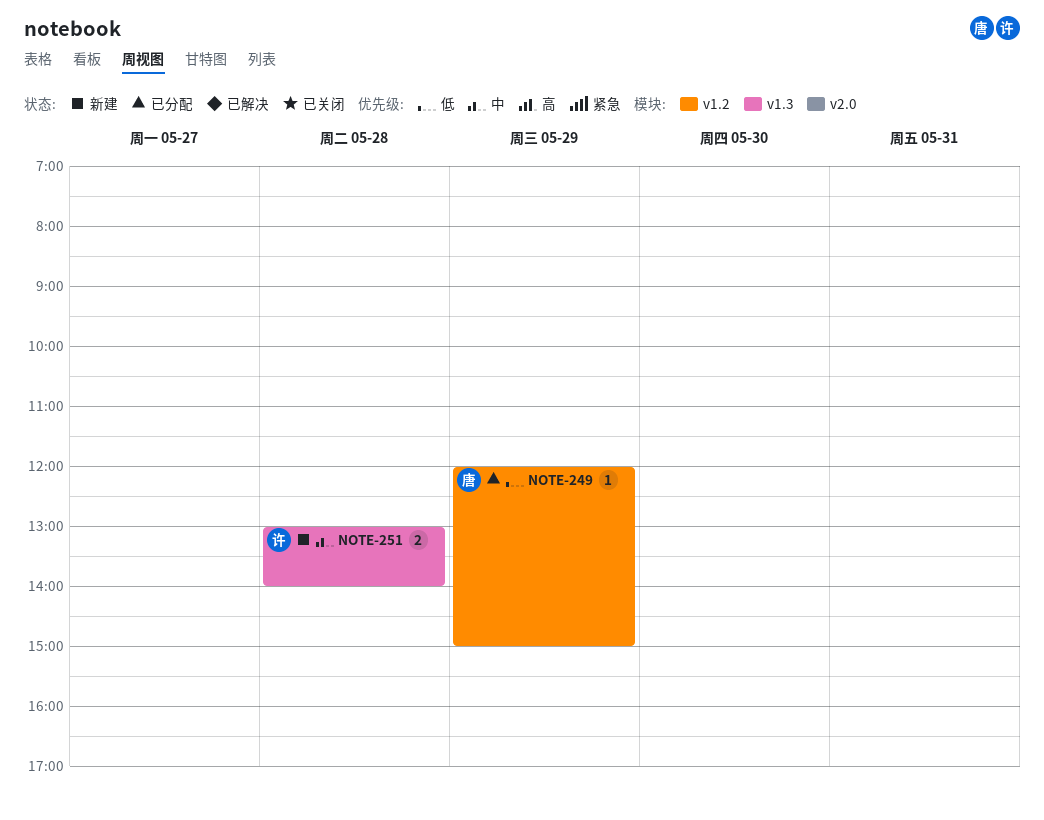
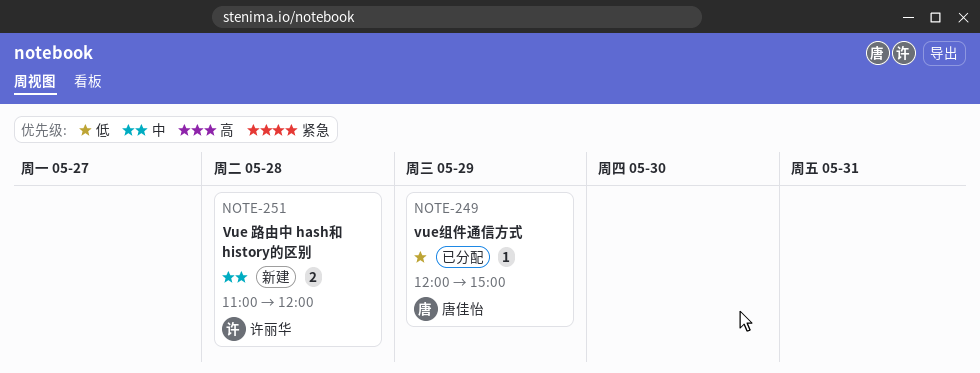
NOTE-251, begins: 13:00 -> 11:00
NOTE-251, ends: 14:00 -> 12:00

